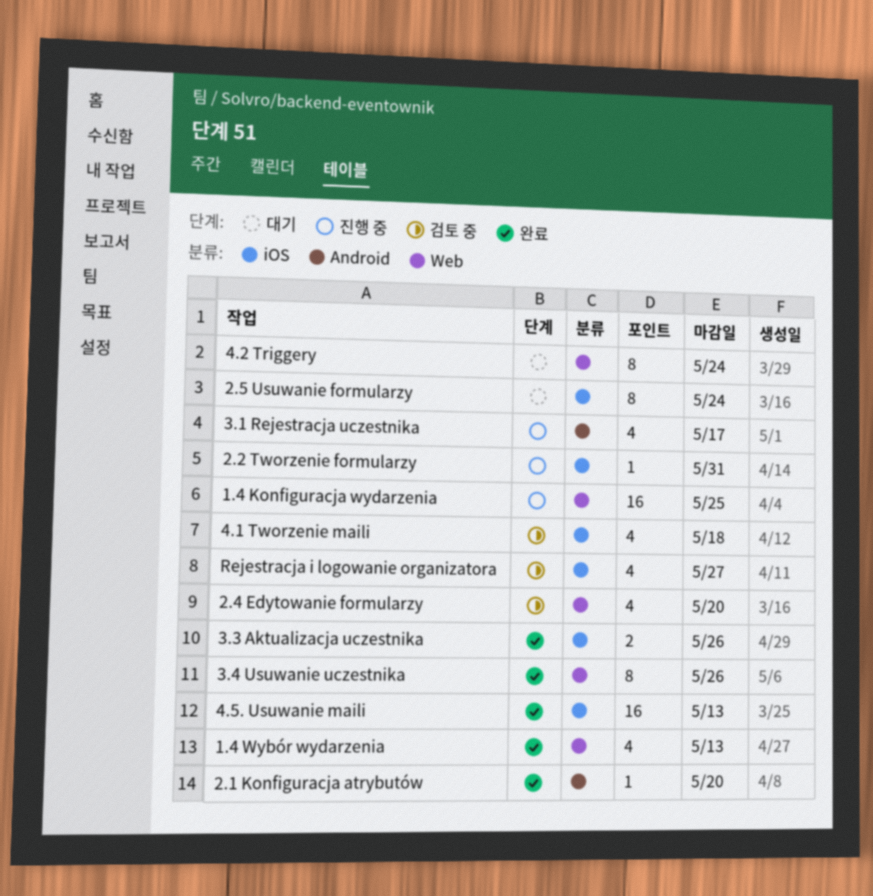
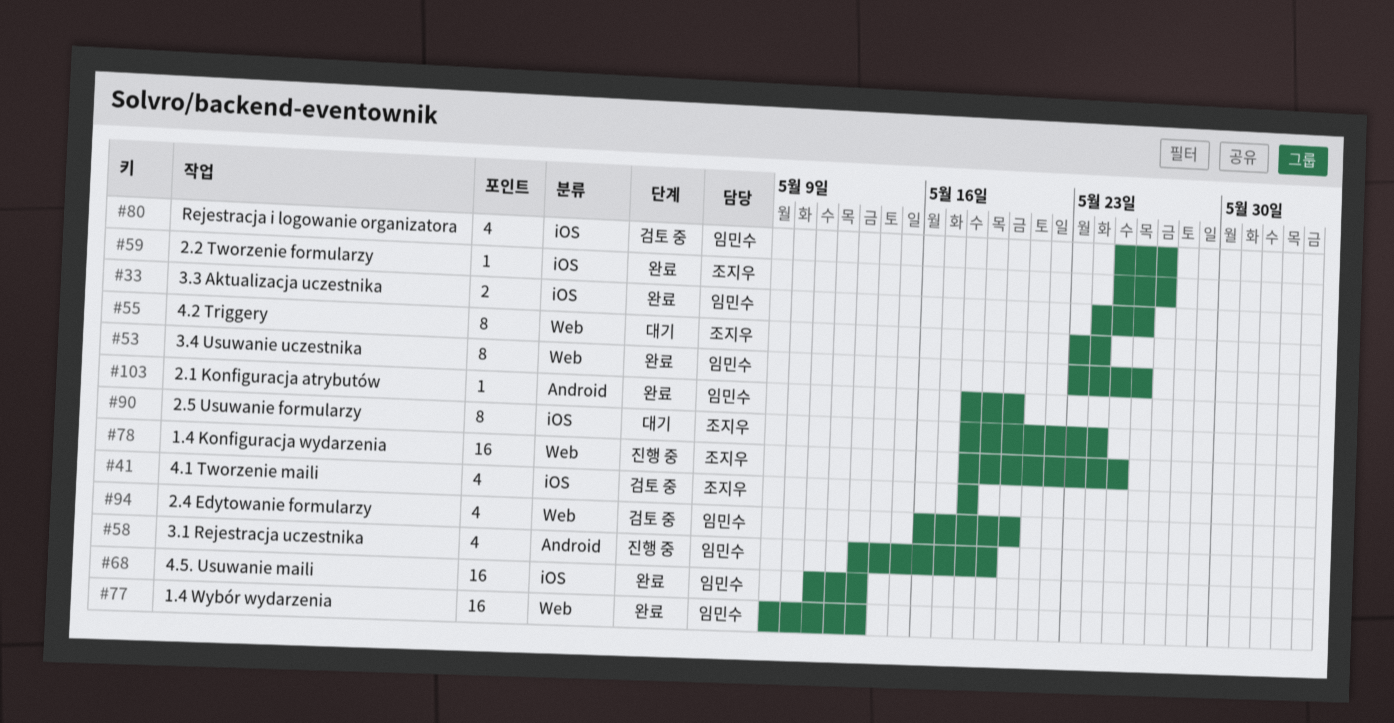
1.4 Wybór wydarzenia, estimate: 4 -> 16
2.2 Tworzenie formularzy, status: 진행 중 -> 완료
2.2 Tworzenie formularzy, due: May 31 -> May 27
3.1 Rejestracja uczestnika, due: May 17 -> May 19

